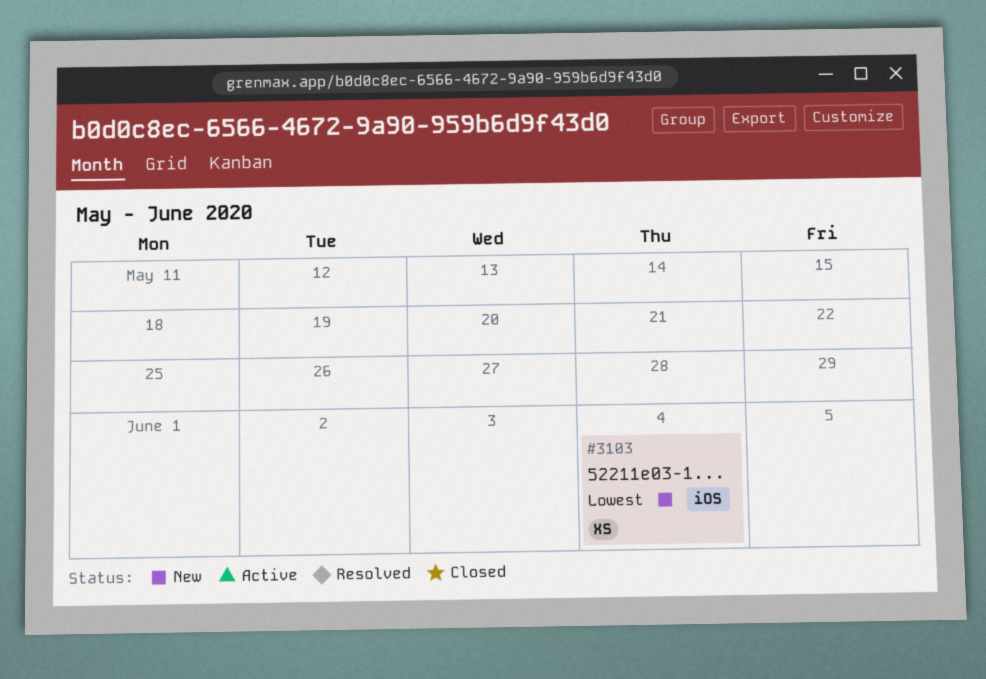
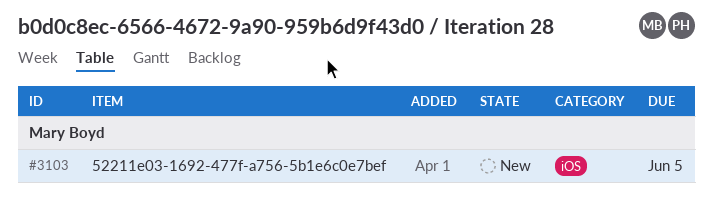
#3103, due: Jun 4 -> Jun 5

